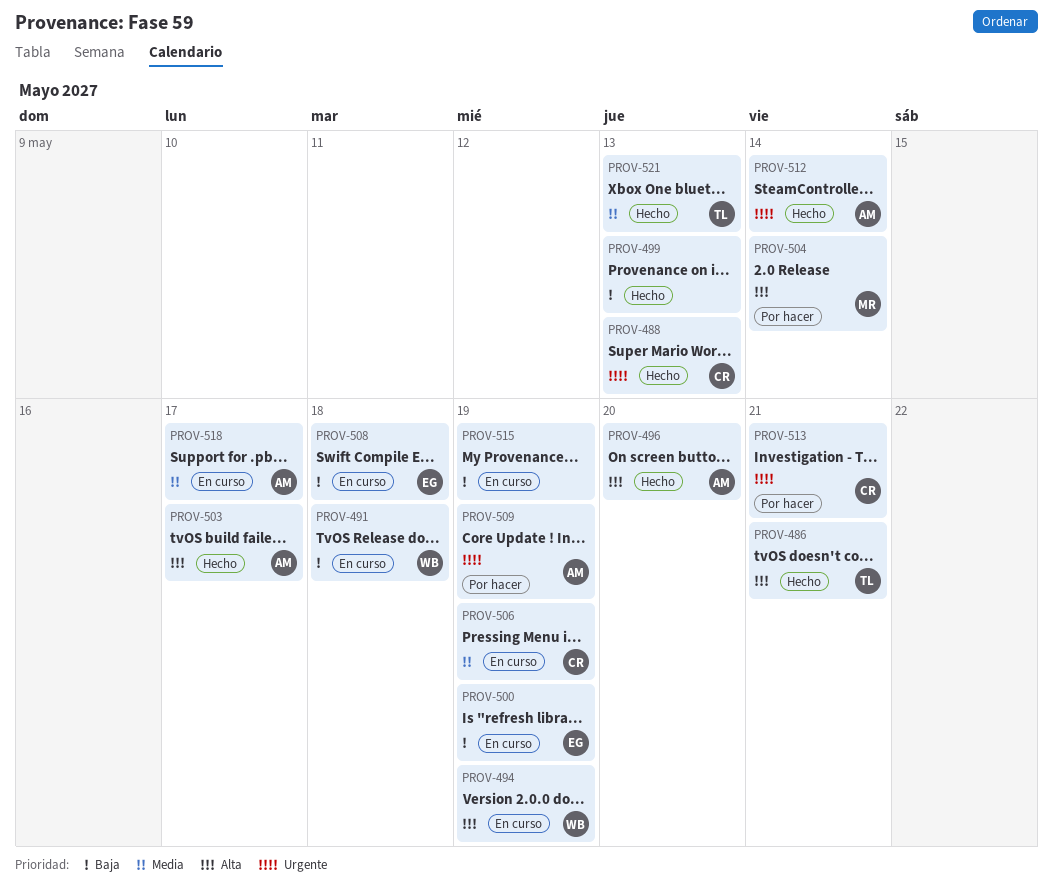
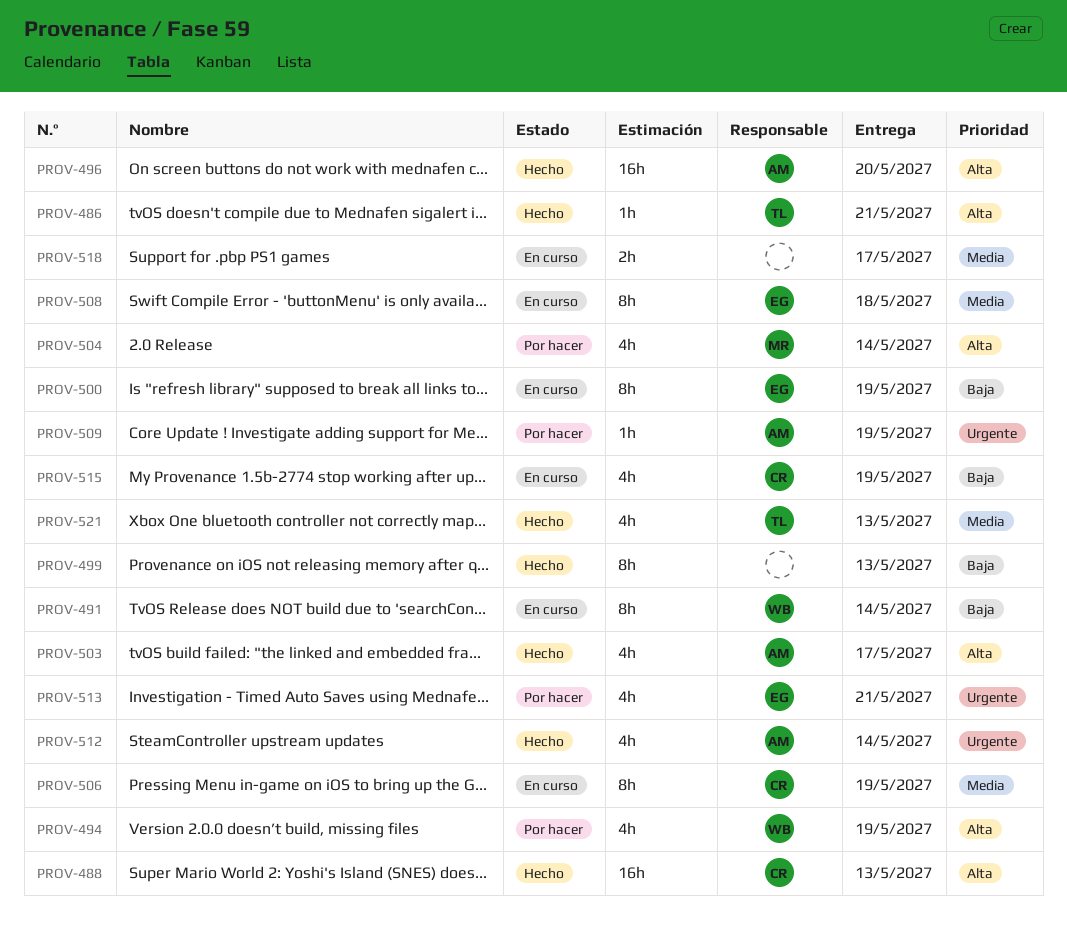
PROV-488, priority: Urgente -> Alta
PROV-491, due: May 18 -> May 14
PROV-494, status: En curso -> Por hacer
PROV-508, priority: Baja -> Media
PROV-513, owner: CR -> EG
PROV-515, owner: none -> CR
PROV-518, owner: AM -> none

